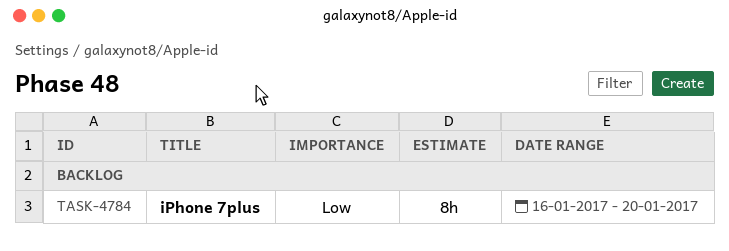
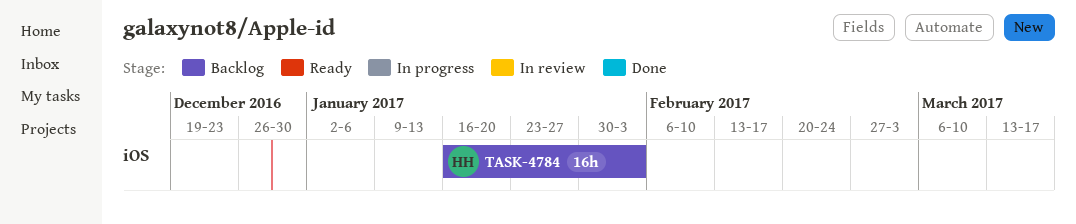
TASK-4784, estimate: 8h -> 16h
TASK-4784, due: Jan 20 -> Feb 3

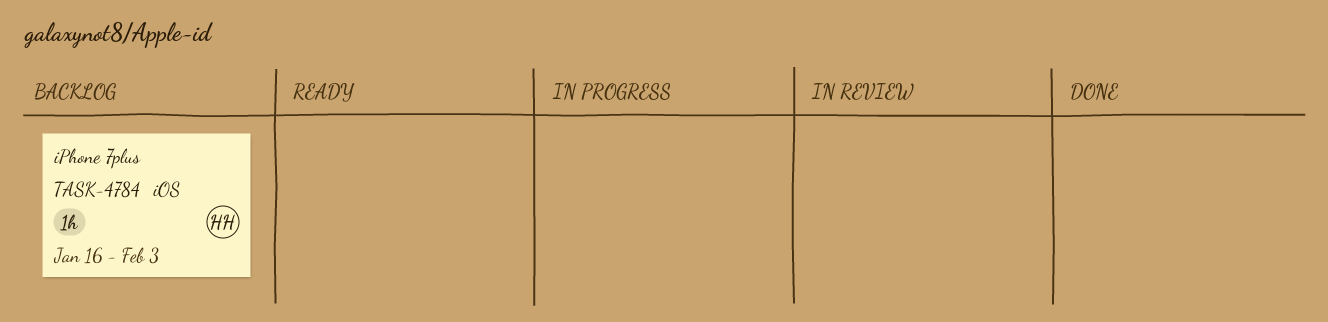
TASK-4784, estimate: 16h -> 1h

